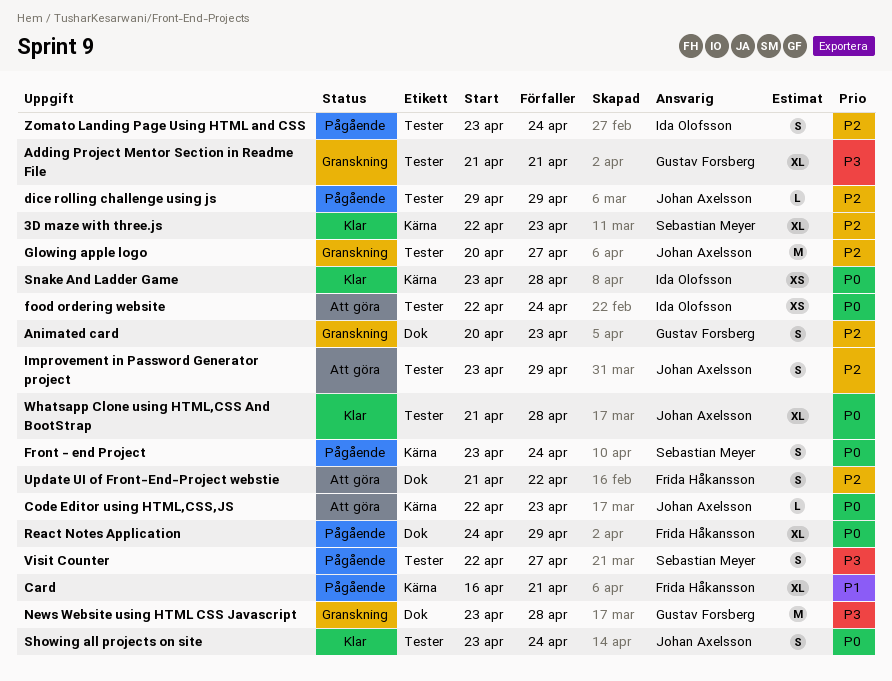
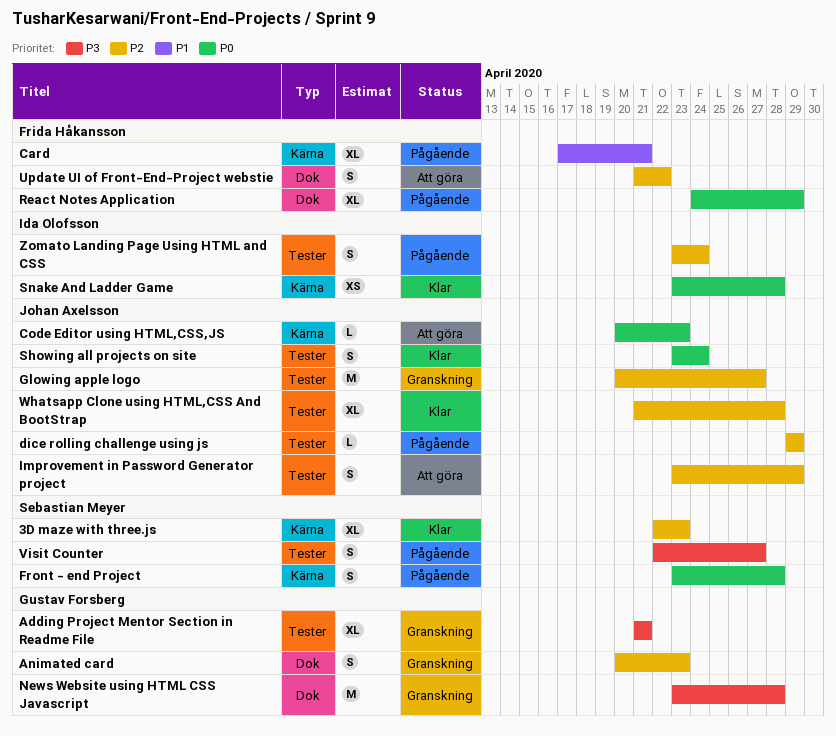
Card, start: Apr 16 -> Apr 17
Code Editor using HTML,CSS,JS, start: Apr 22 -> Apr 20
food ordering website: present -> none
Front - end Project, due: Apr 24 -> Apr 28
Whatsapp Clone using HTML,CSS And BootStrap, priority: P0 -> P2

